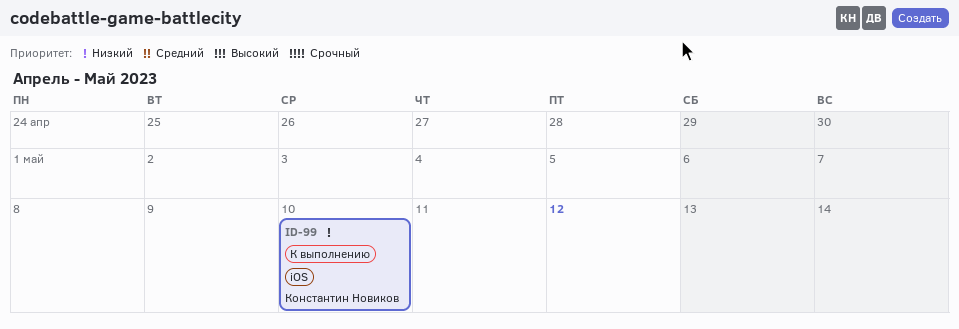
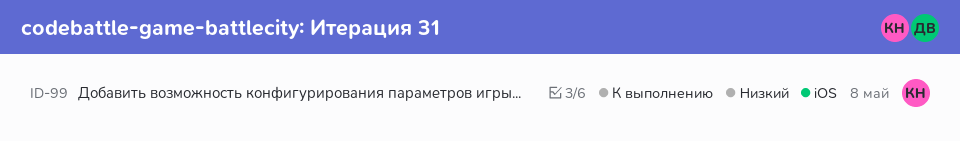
ID-99, due: May 10 -> May 8

